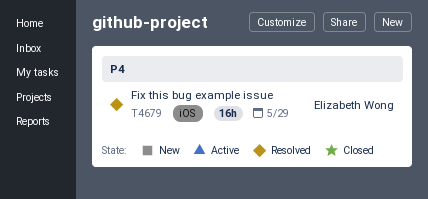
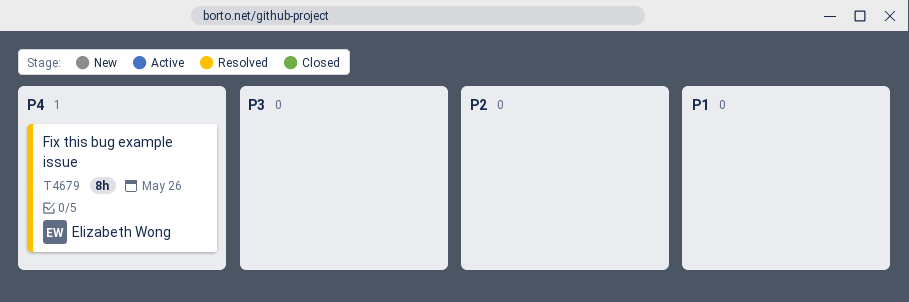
T4679, estimate: 16h -> 8h
T4679, due: May 29 -> May 26

